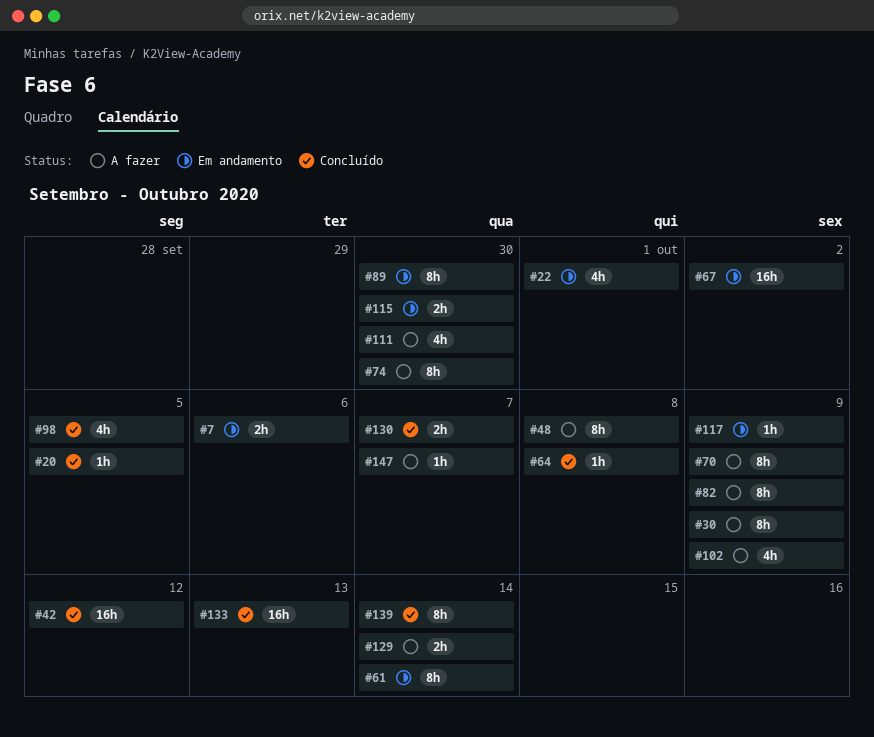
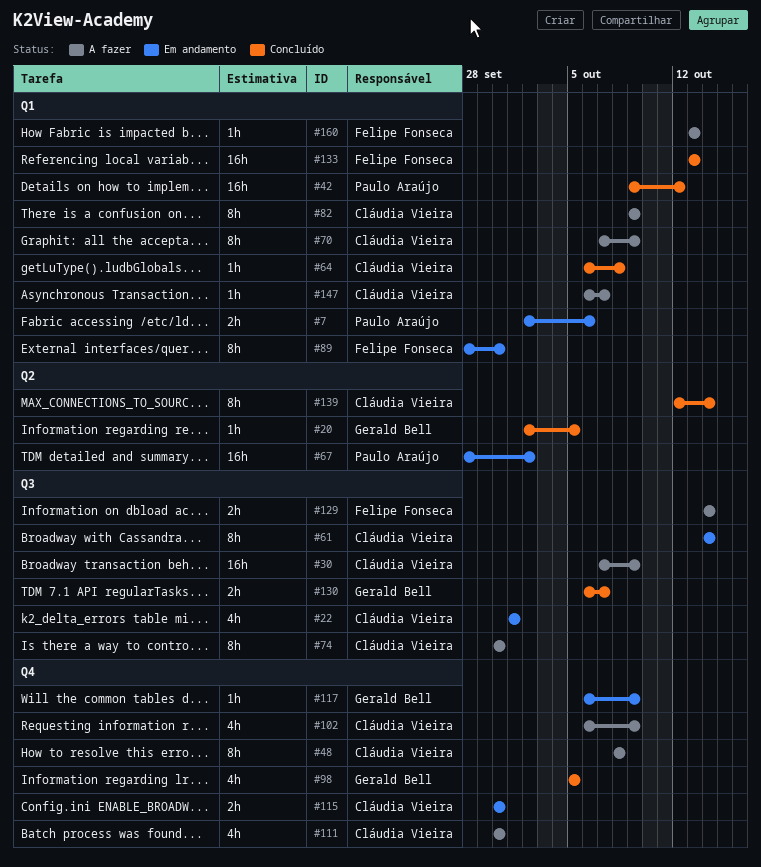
#30, estimate: 8h -> 16h
#160: none -> present

